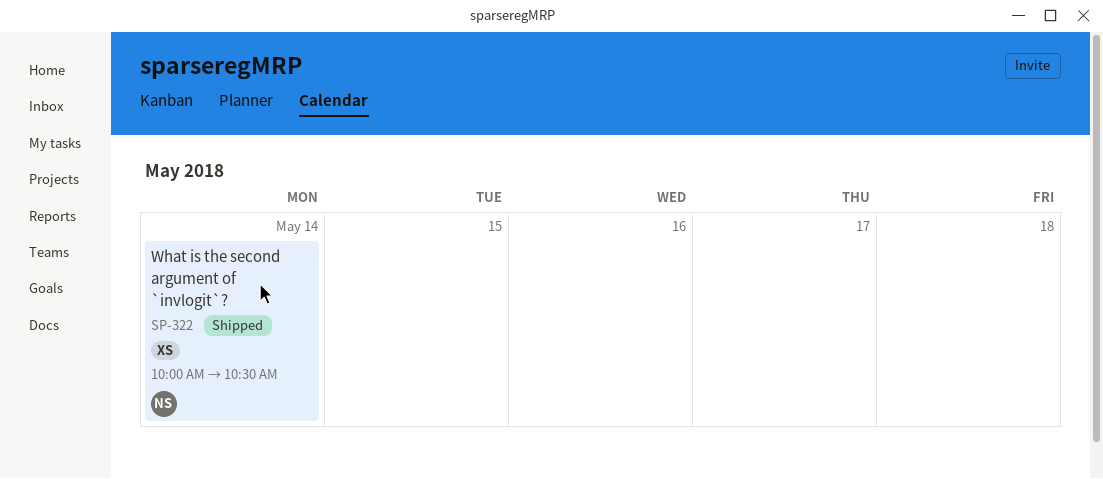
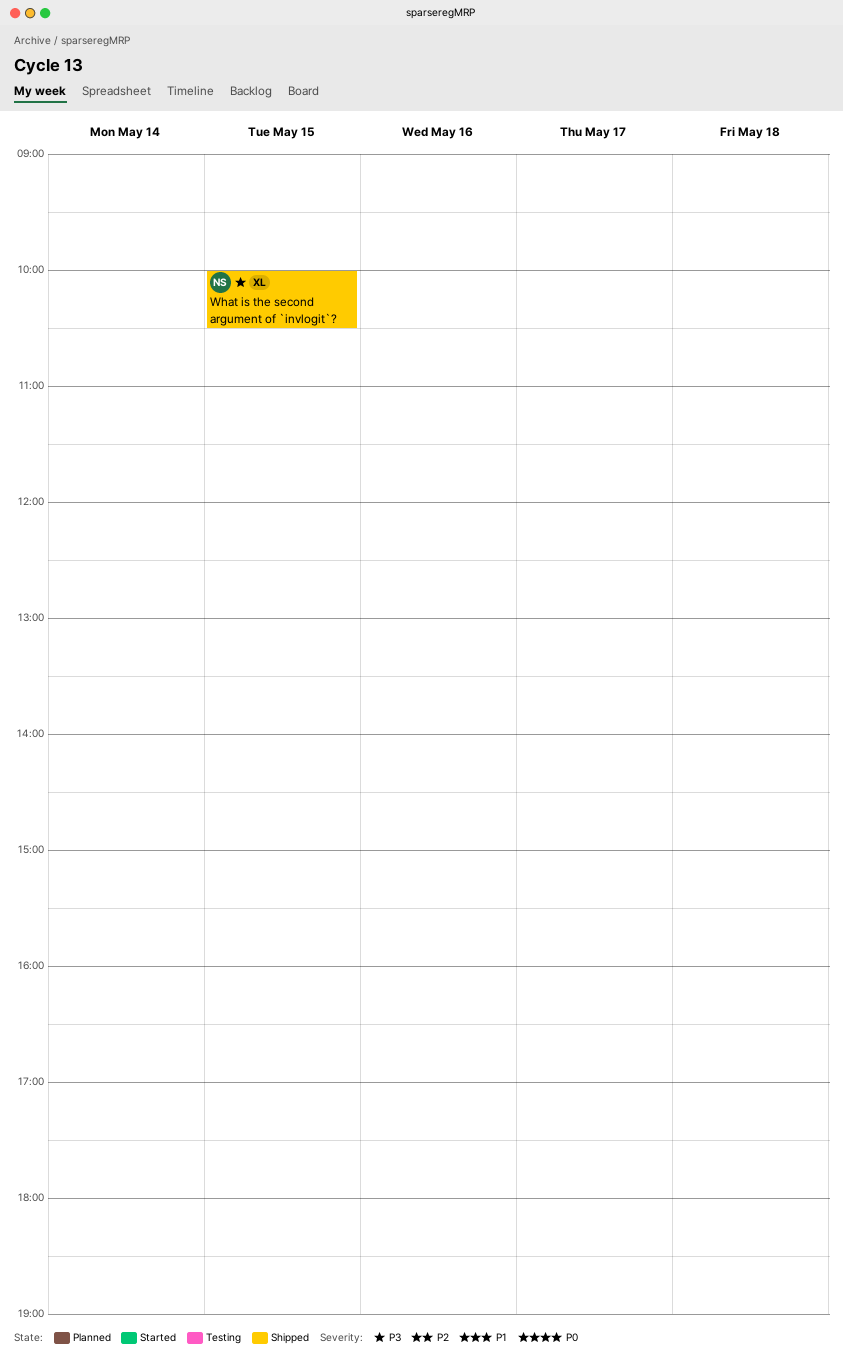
What is the second argument of `invlogit`?, estimate: XS -> XL
What is the second argument of `invlogit`?, day: May 14 -> May 15

